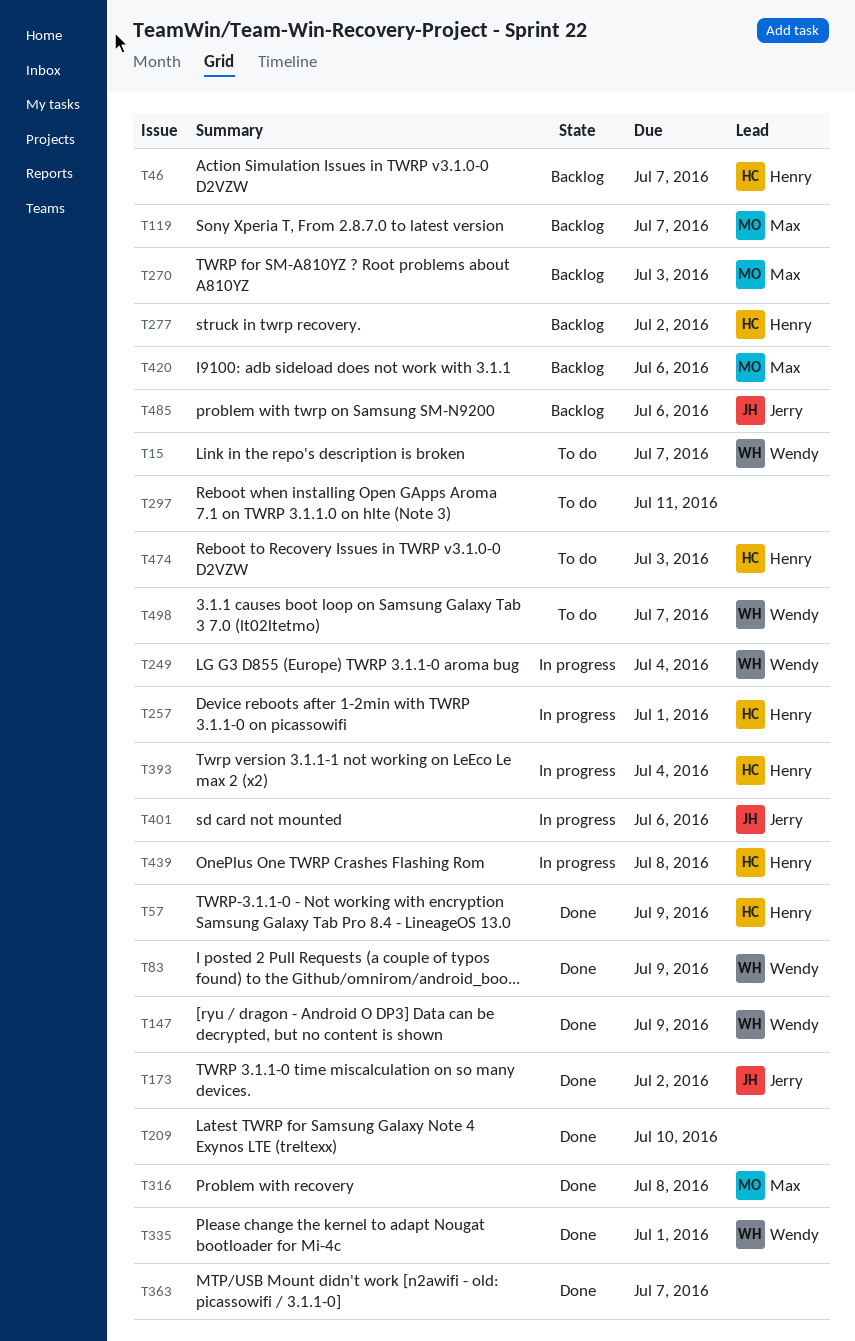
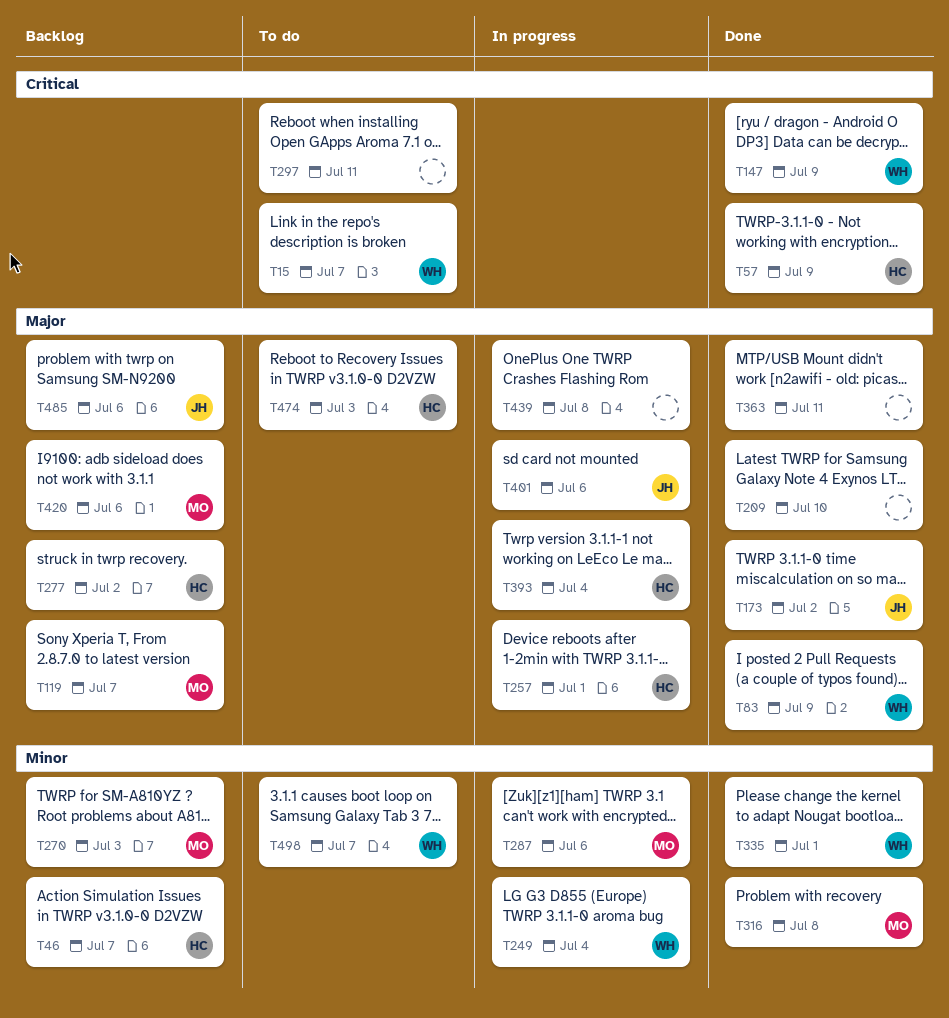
T287: none -> present
T363, due: Jul 7 -> Jul 11
T439, owner: Henry -> none

